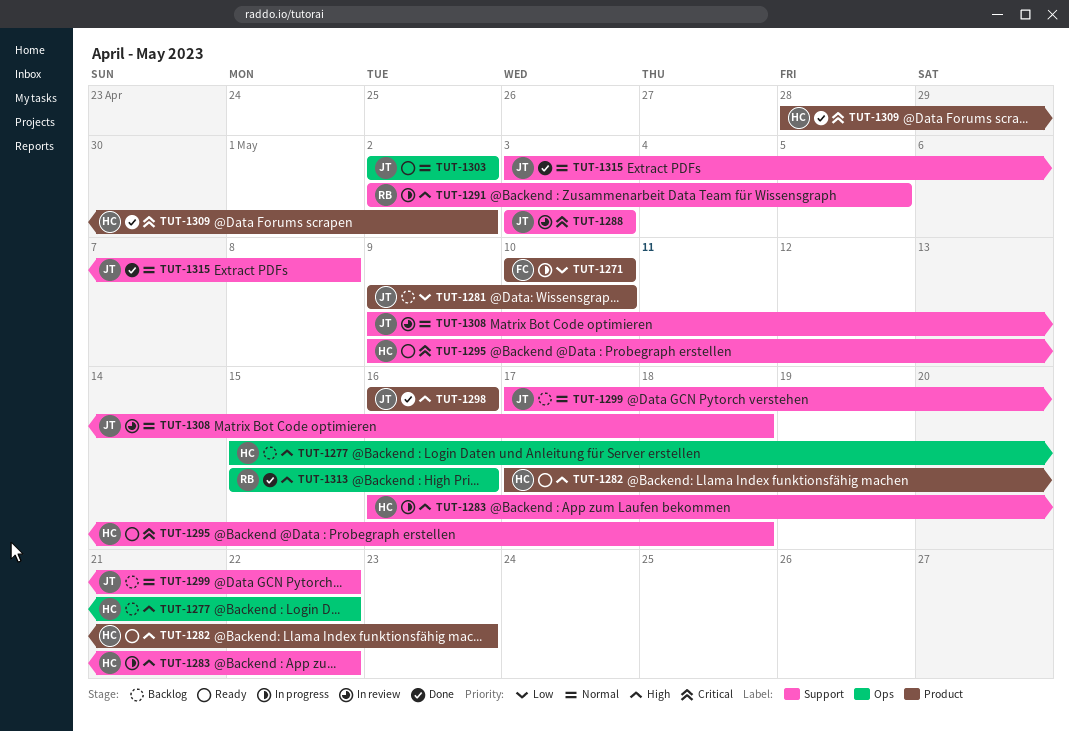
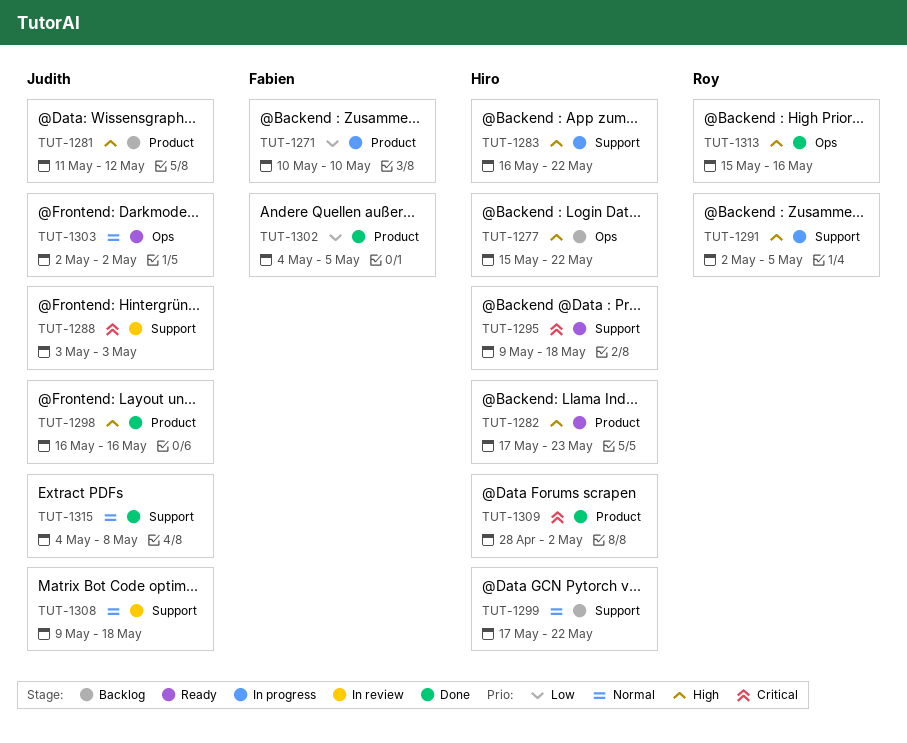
TUT-1281, priority: Low -> High
TUT-1281, start: May 9 -> May 11
TUT-1281, due: May 10 -> May 12
TUT-1299, owner: Judith -> Hiro
TUT-1302: none -> present
TUT-1315, start: May 3 -> May 4

